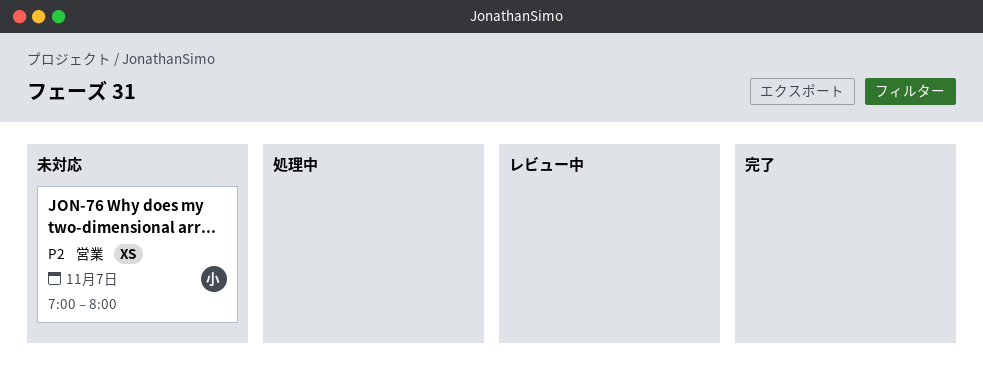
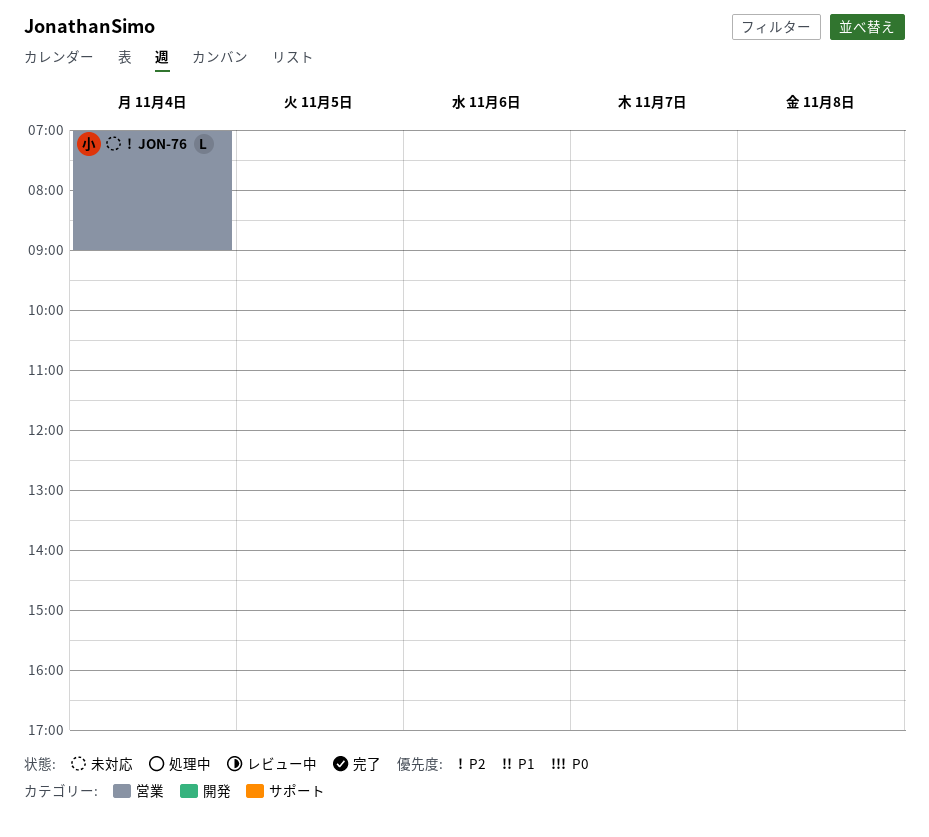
JON-76, estimate: XS -> L
JON-76, day: Nov 7 -> Nov 4
JON-76, ends: 08:00 -> 09:00

